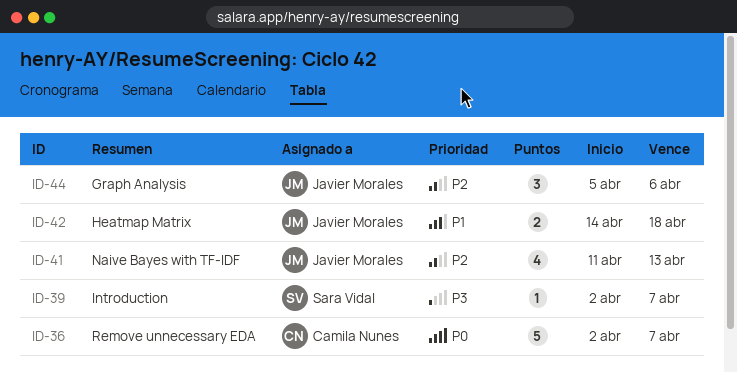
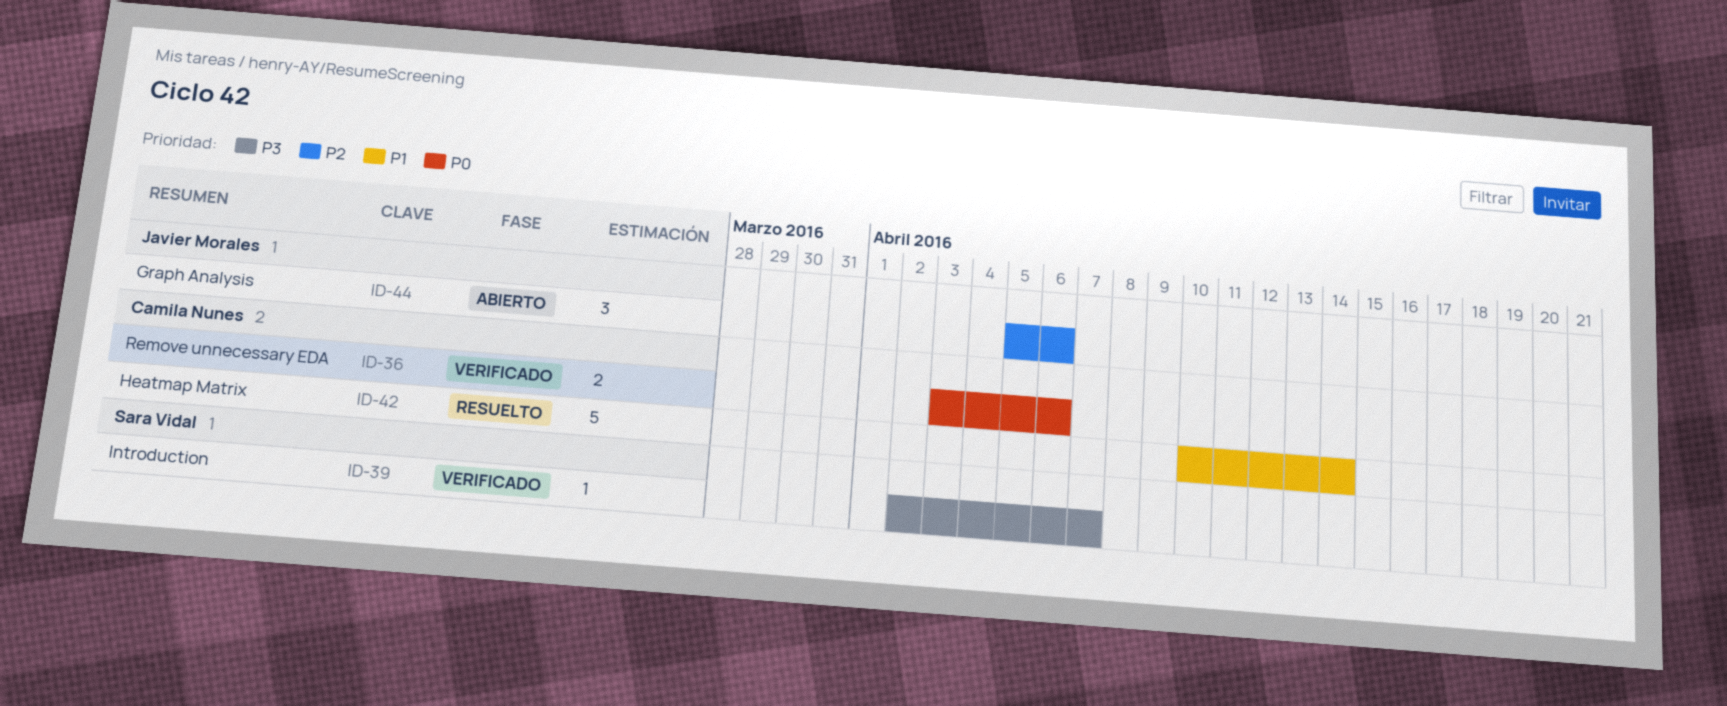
ID-36, estimate: 5 -> 2
ID-36, start: Apr 2 -> Apr 3
ID-36, due: Apr 7 -> Apr 6
ID-41: present -> none
ID-42, owner: Javier Morales -> Camila Nunes
ID-42, estimate: 2 -> 5
ID-42, start: Apr 14 -> Apr 10
ID-42, due: Apr 18 -> Apr 14

